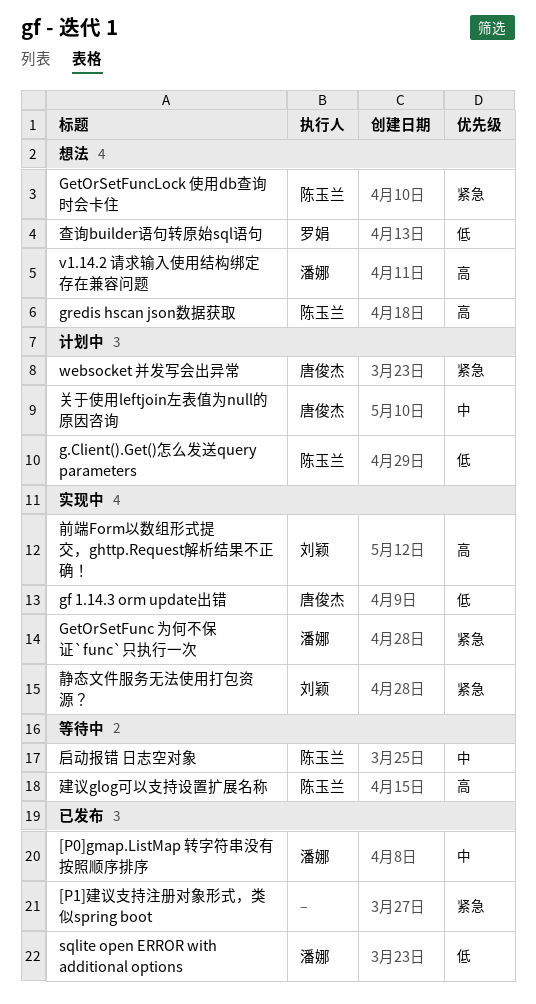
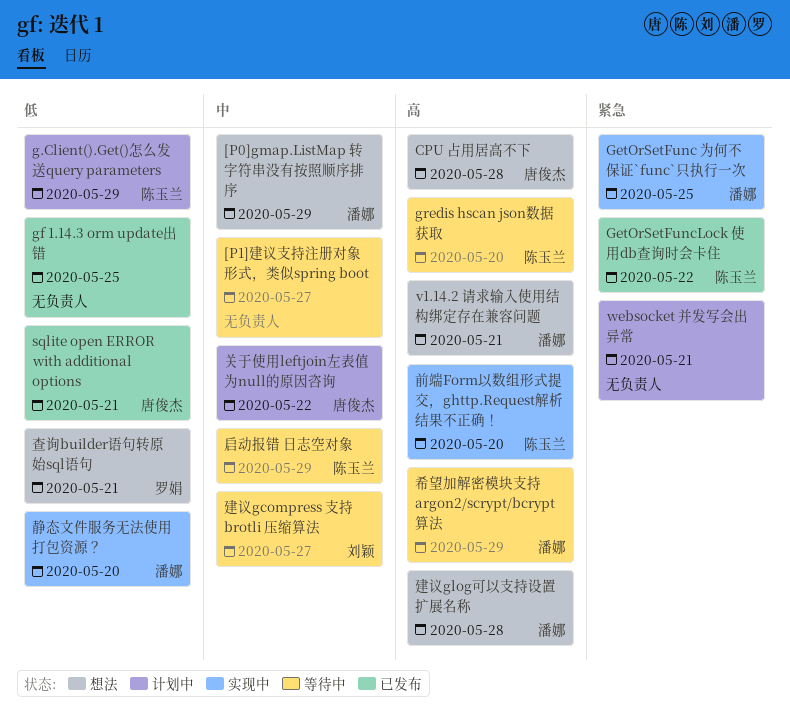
[P0]gmap.ListMap 转字符串没有按照顺序排序, status: 已发布 -> 想法
[P1]建议支持注册对象形式，类似spring boot, status: 已发布 -> 等待中
[P1]建议支持注册对象形式，类似spring boot, priority: 紧急 -> 中
CPU 占用居高不下: none -> present
GetOrSetFuncLock 使用db查询时会卡住, status: 想法 -> 已发布
gf 1.14.3 orm update出错, status: 实现中 -> 已发布
gf 1.14.3 orm update出错, owner: 唐俊杰 -> none
gredis hscan json数据获取, status: 想法 -> 等待中
sqlite open ERROR with additional options, owner: 潘娜 -> 唐俊杰
websocket 并发写会出异常, owner: 唐俊杰 -> none
前端Form以数组形式提交，ghttp.Request解析结果不正确！, owner: 刘颖 -> 陈玉兰
希望加解密模块支持 argon2/scrypt/bcrypt 算法: none -> present
建议gcompress 支持 brotli 压缩算法: none -> present
建议glog可以支持设置扩展名称, status: 等待中 -> 想法
建议glog可以支持设置扩展名称, owner: 陈玉兰 -> 潘娜
静态文件服务无法使用打包资源？, owner: 刘颖 -> 潘娜
静态文件服务无法使用打包资源？, priority: 紧急 -> 低

